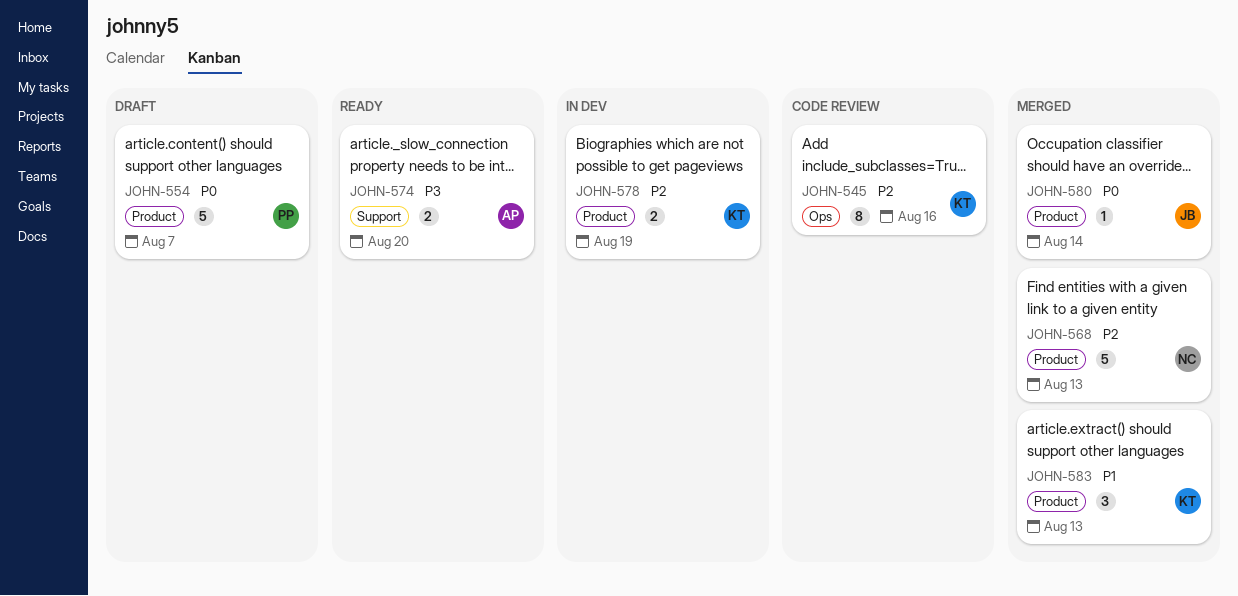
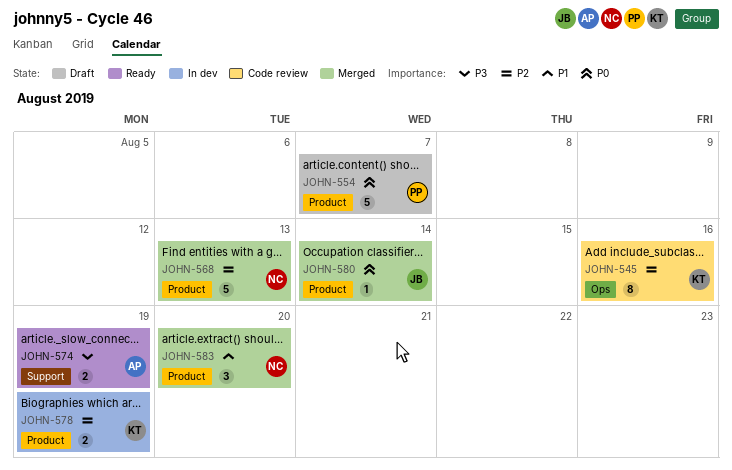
JOHN-574, due: Aug 20 -> Aug 19
JOHN-583, owner: KT -> NC
JOHN-583, due: Aug 13 -> Aug 20

